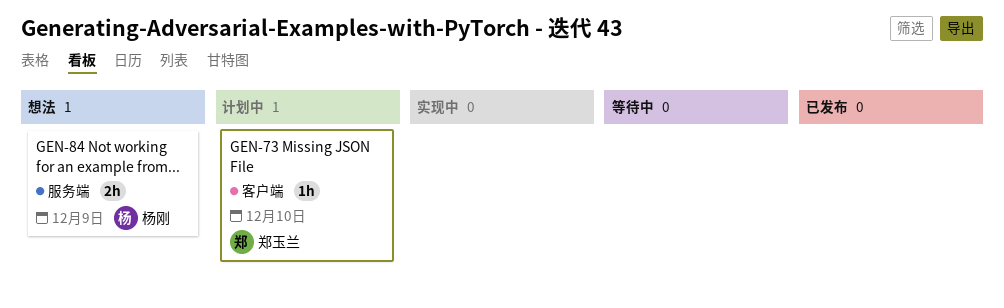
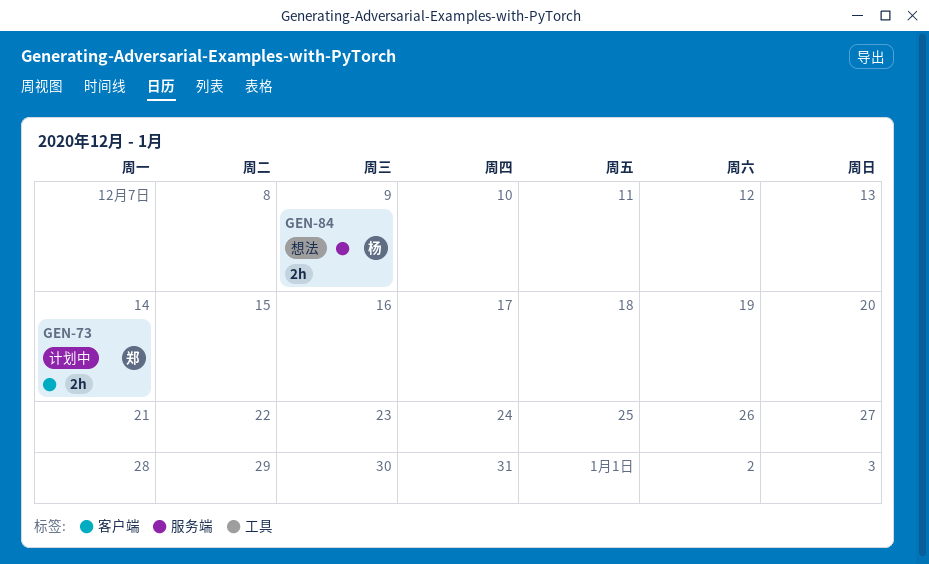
GEN-73, estimate: 1h -> 2h
GEN-73, due: Dec 10 -> Dec 14

